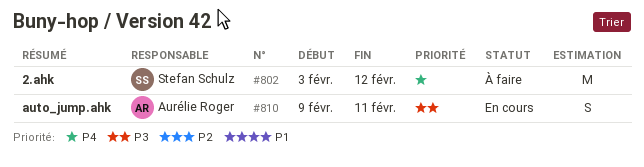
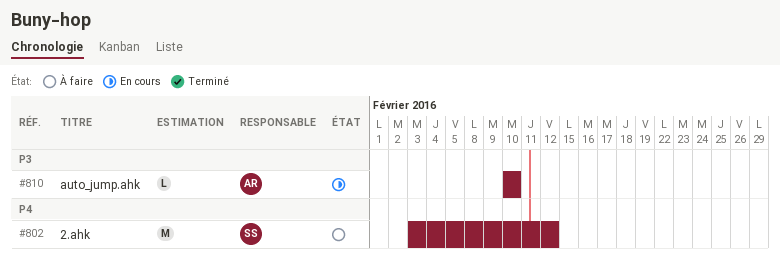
#810, estimate: S -> L
#810, start: Feb 9 -> Feb 10
#810, due: Feb 11 -> Feb 10

